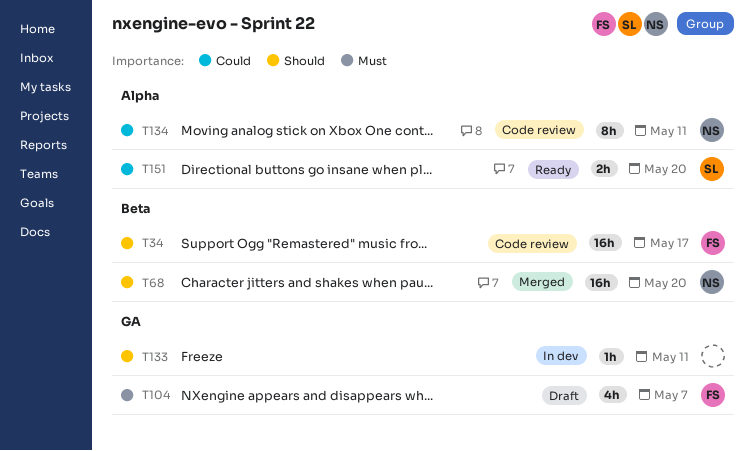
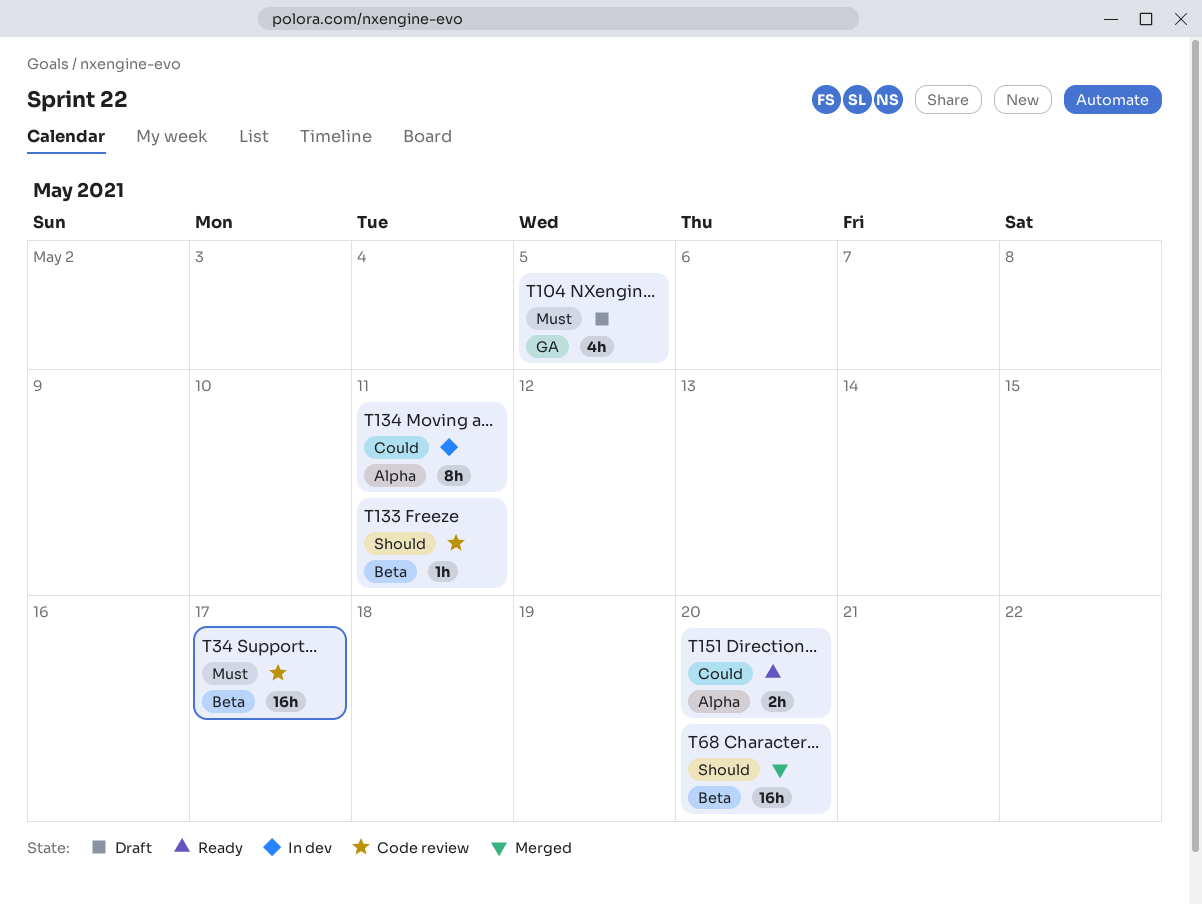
T34, priority: Should -> Must
T104, due: May 7 -> May 5
T133, status: In dev -> Code review
T133, label: GA -> Beta
T134, status: Code review -> In dev

